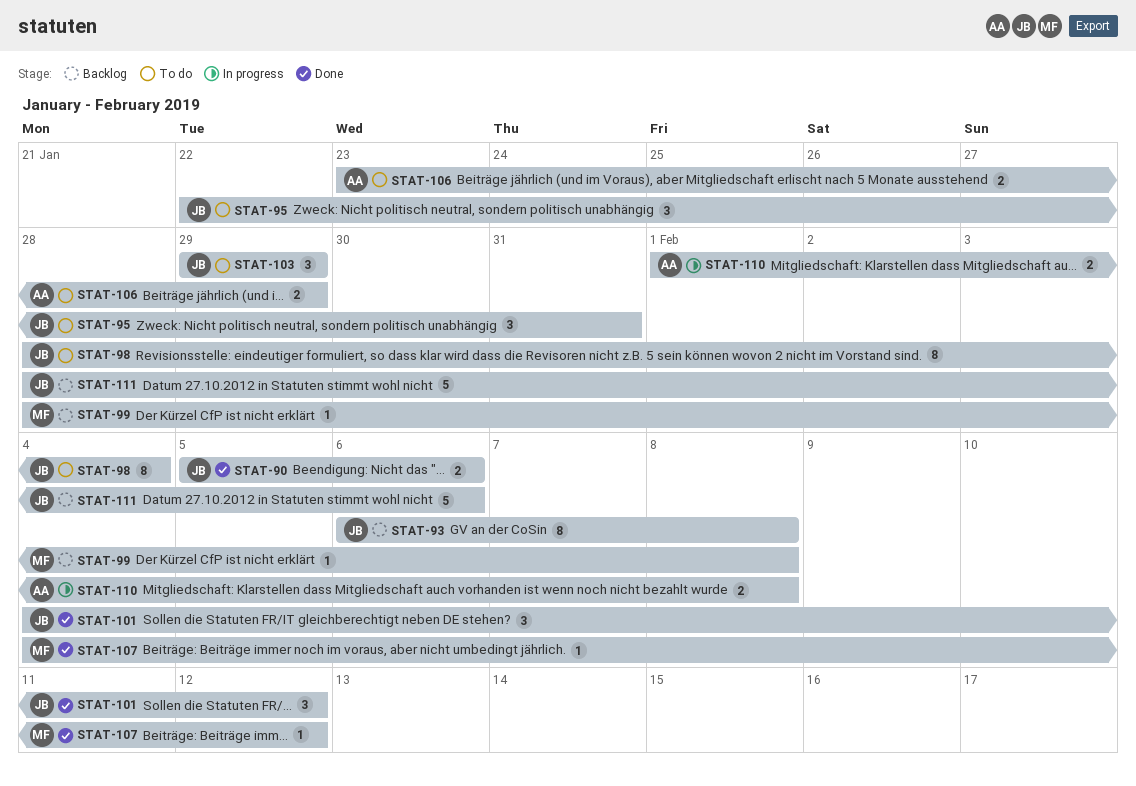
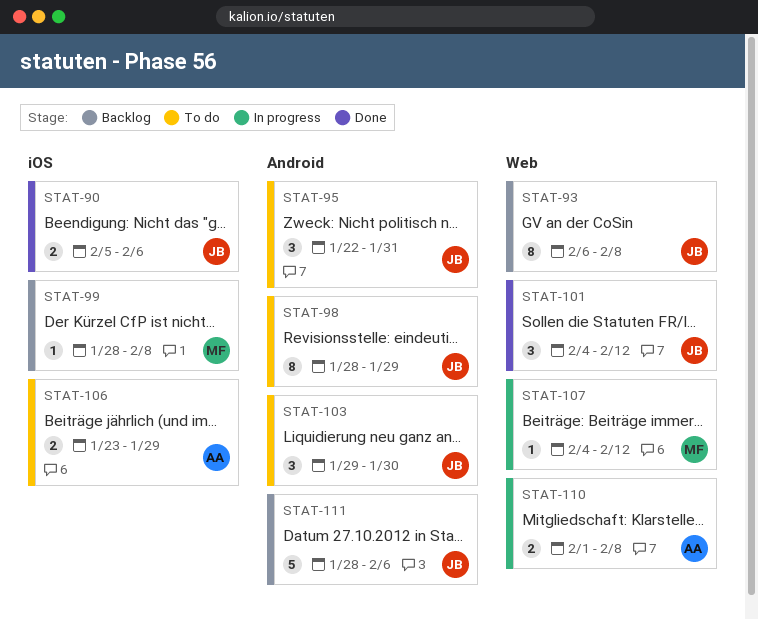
STAT-98, due: Feb 4 -> Jan 29
STAT-103, due: Jan 29 -> Jan 30
STAT-107, status: Done -> In progress

